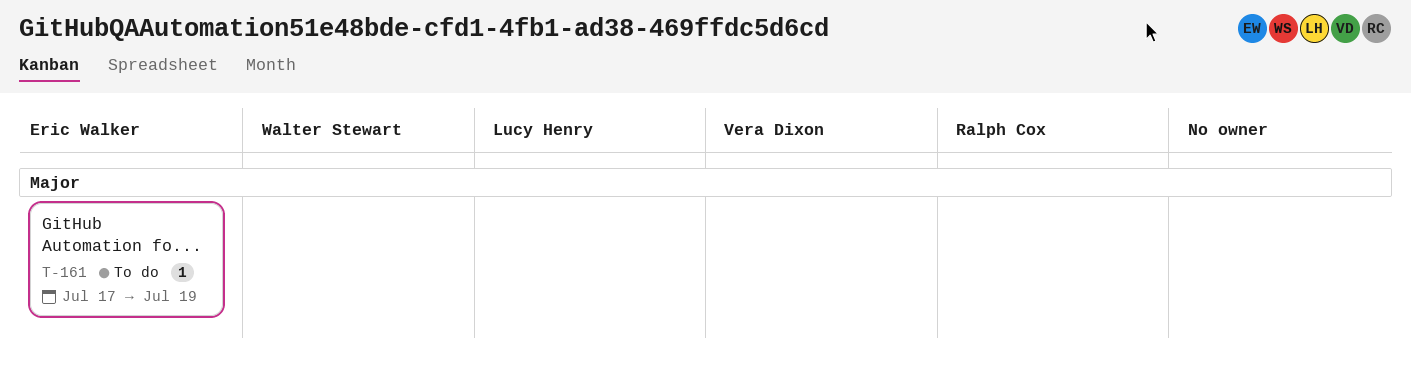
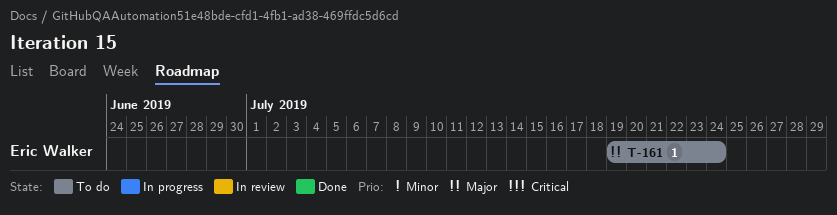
T-161, start: Jul 17 -> Jul 19
T-161, due: Jul 19 -> Jul 24

